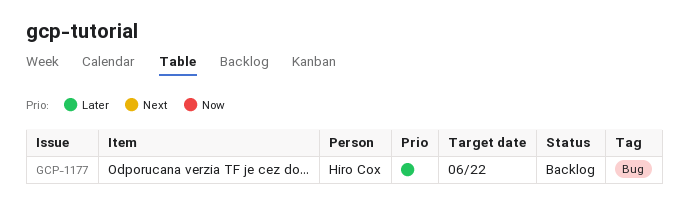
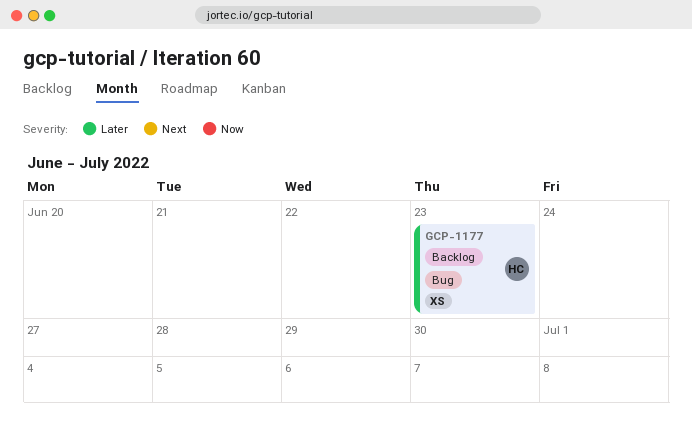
GCP-1177, due: Jun 22 -> Jun 23

